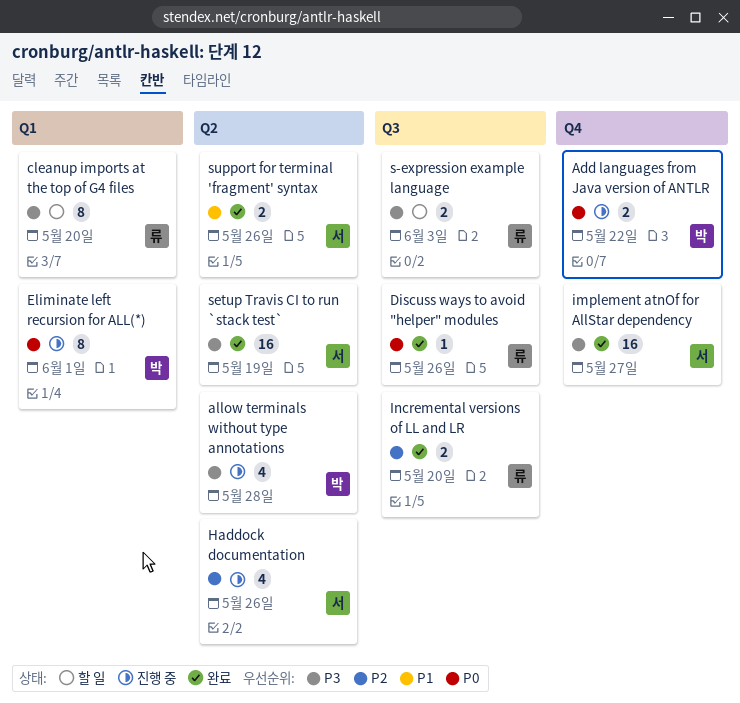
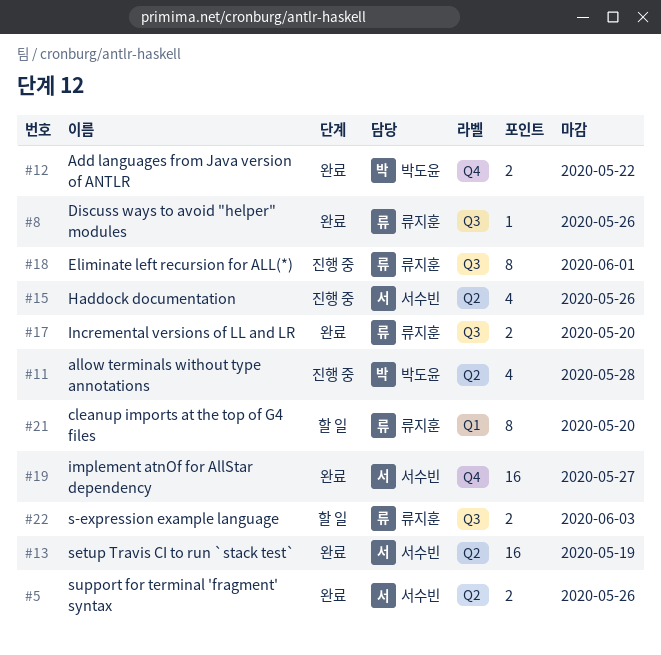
Add languages from Java version of ANTLR, status: 진행 중 -> 완료
Eliminate left recursion for ALL(*), owner: 박도윤 -> 류지훈
Eliminate left recursion for ALL(*), label: Q1 -> Q3

